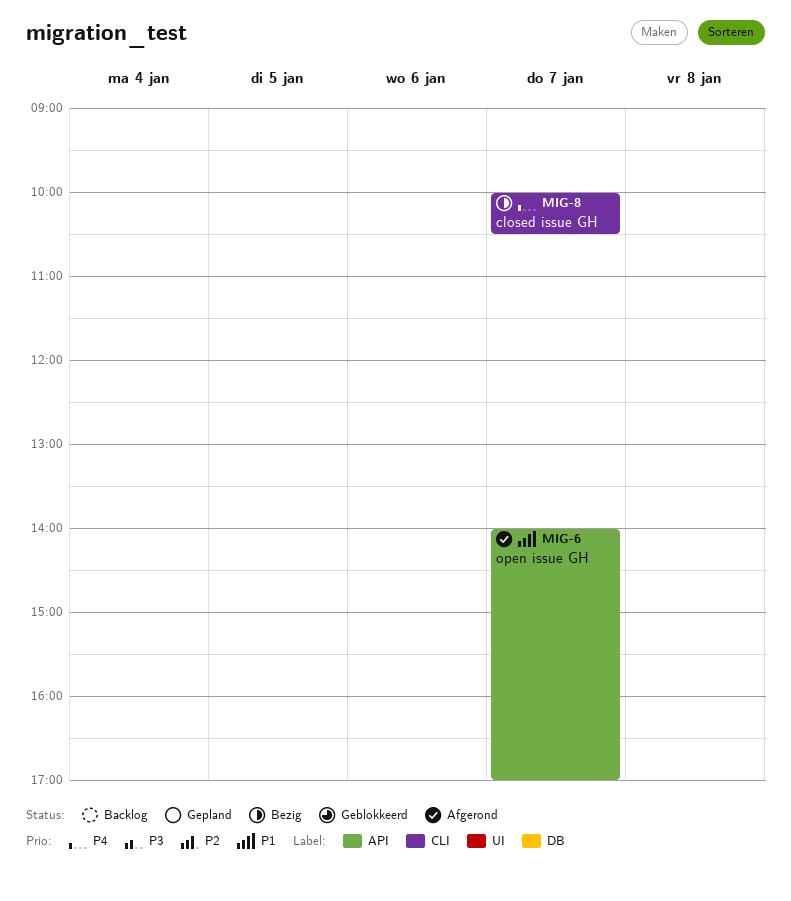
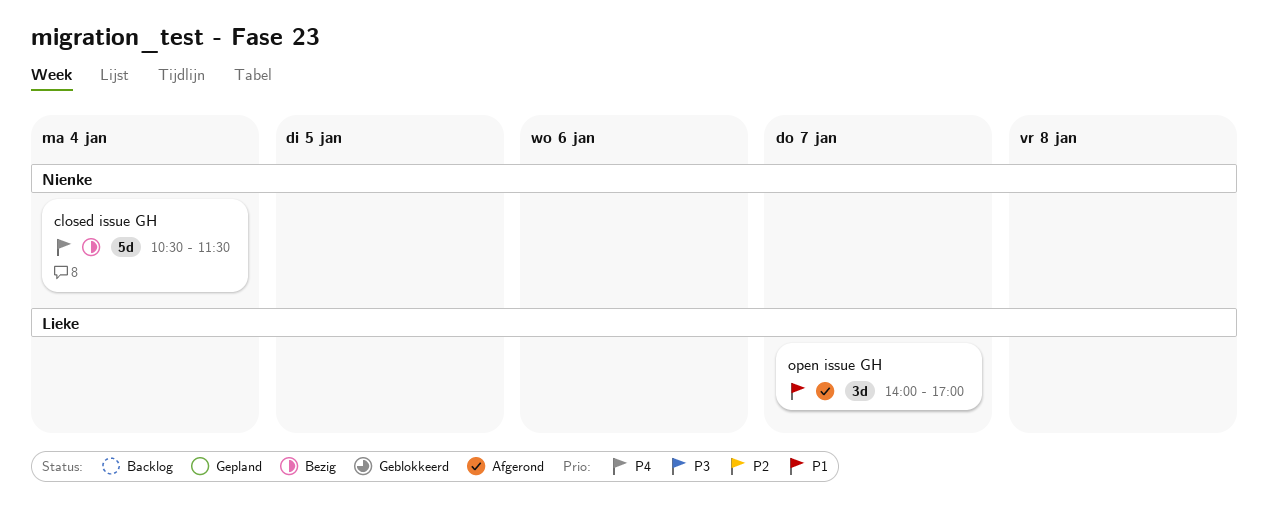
closed issue GH, day: Jan 7 -> Jan 4
closed issue GH, begins: 10:00 -> 10:30
closed issue GH, ends: 10:30 -> 11:30

